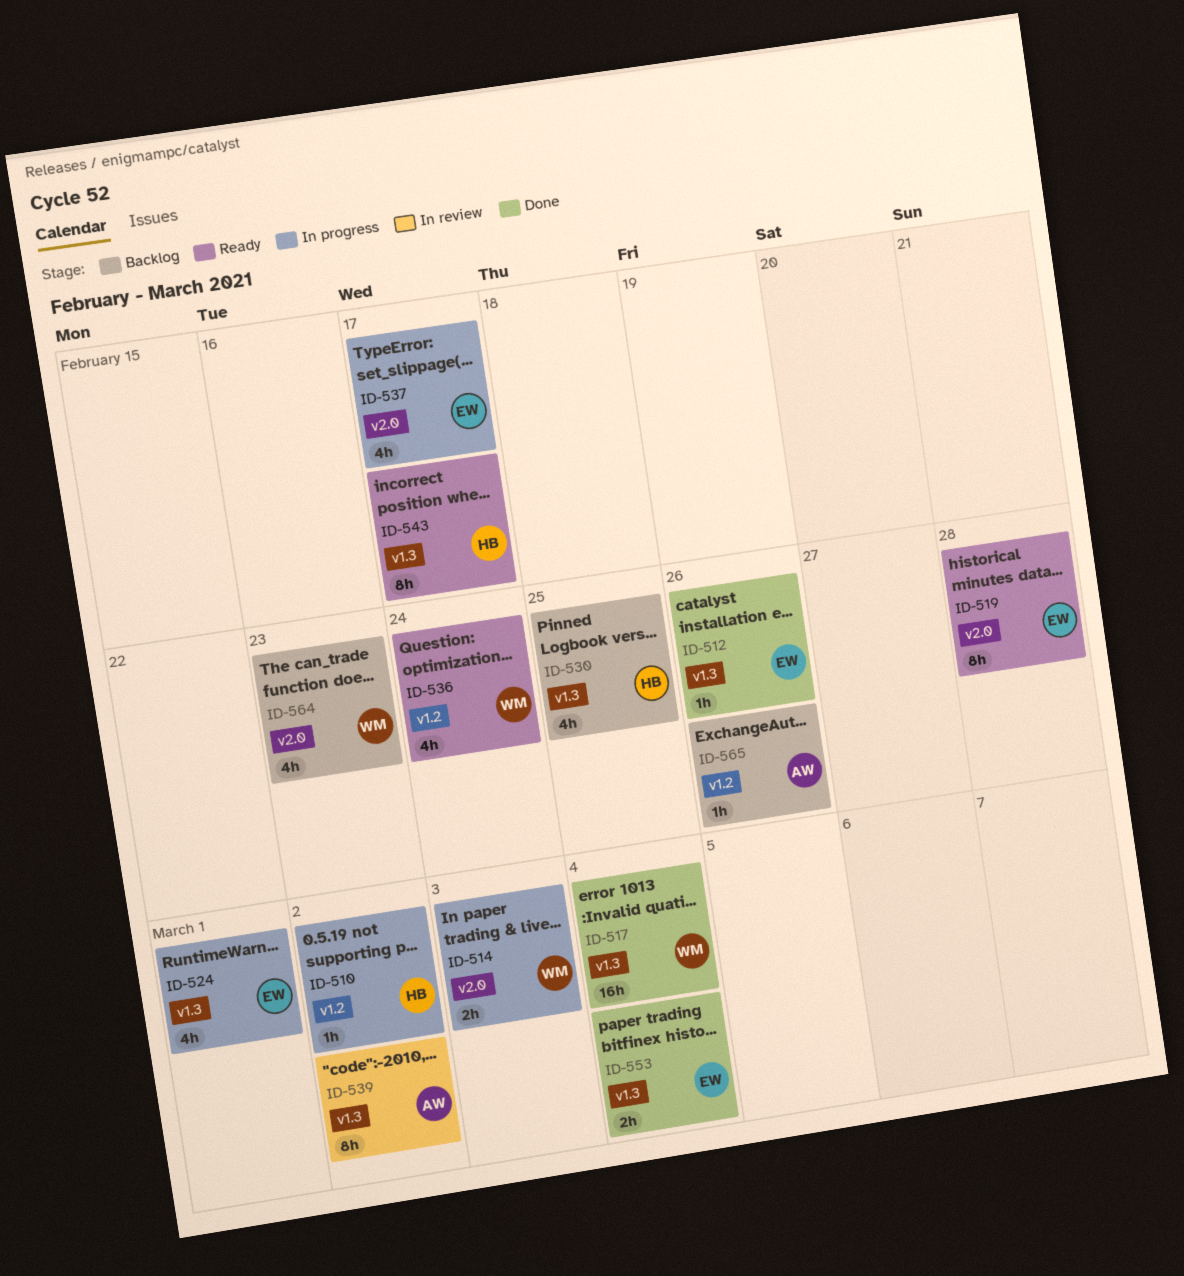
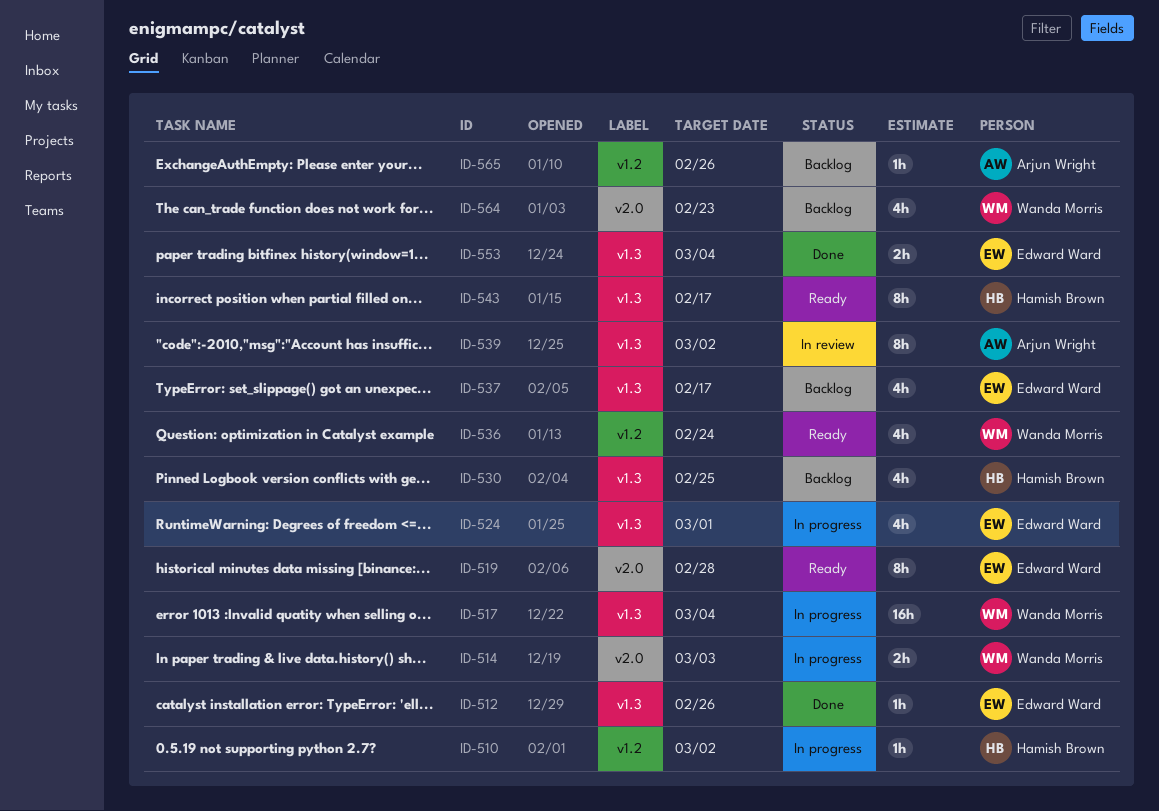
ID-517, status: Done -> In progress
ID-537, status: In progress -> Backlog
ID-537, label: v2.0 -> v1.3

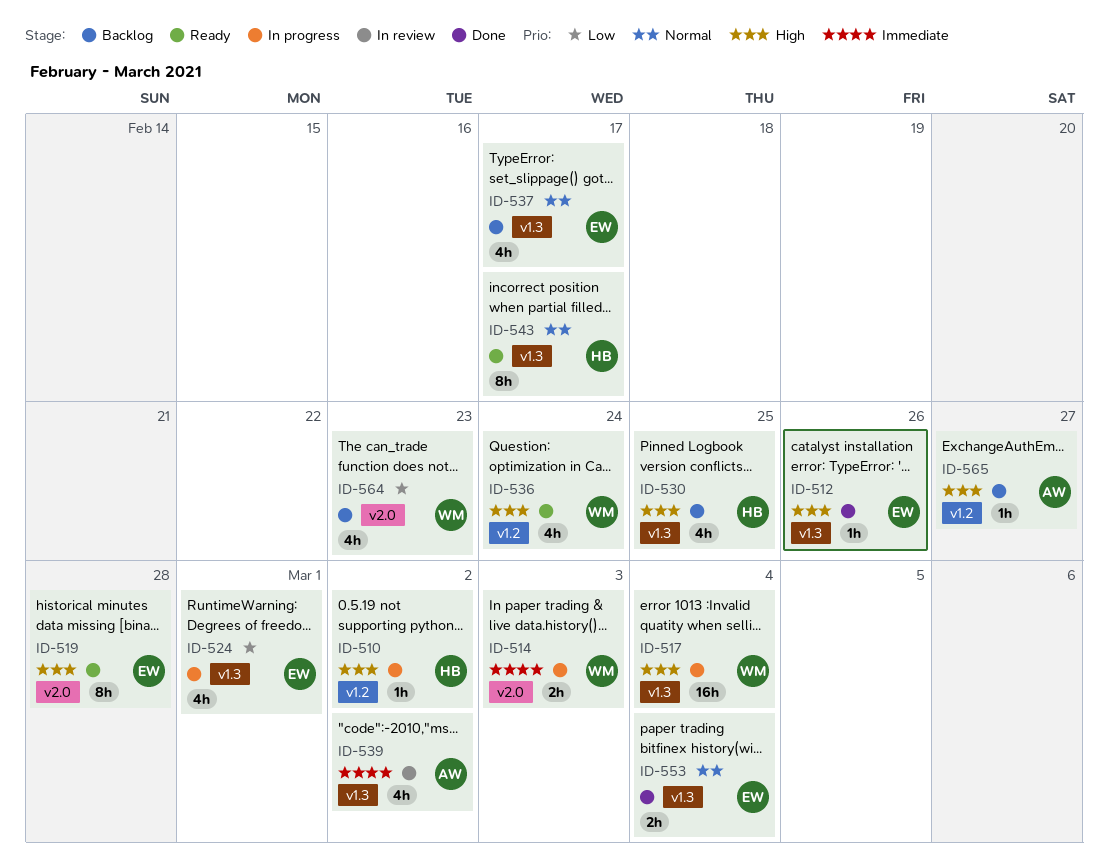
ID-539, estimate: 8h -> 4h
ID-565, due: Feb 26 -> Feb 27

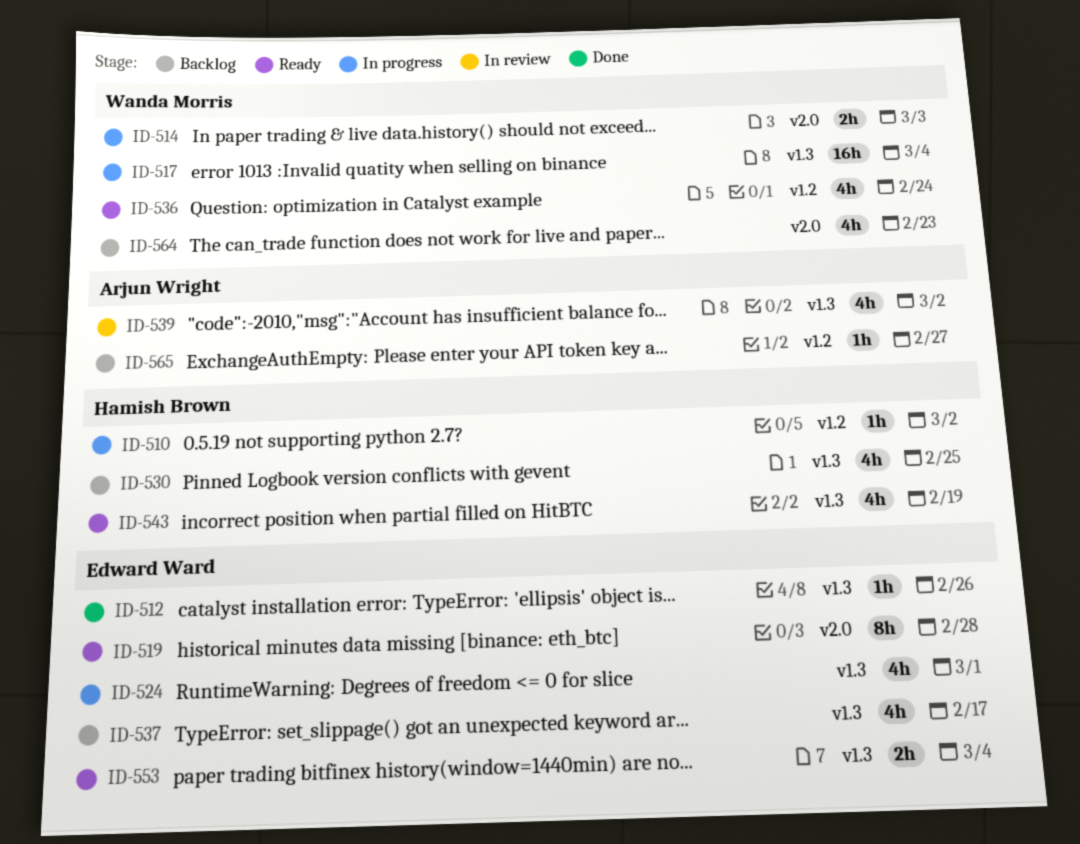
ID-543, estimate: 8h -> 4h
ID-543, due: Feb 17 -> Feb 19
ID-553, status: Done -> Ready

